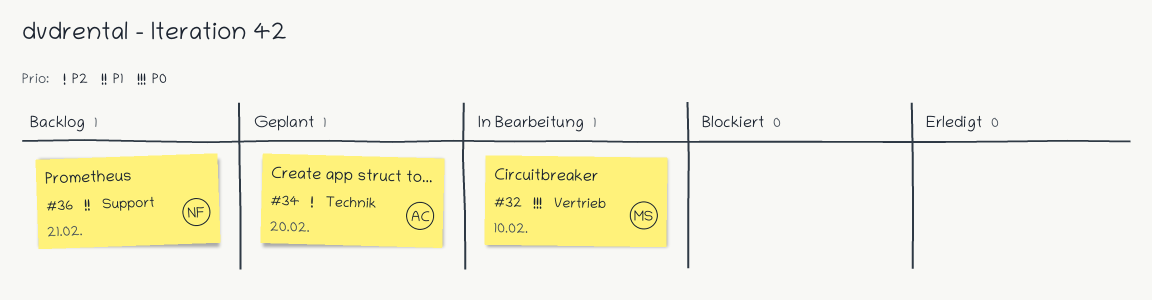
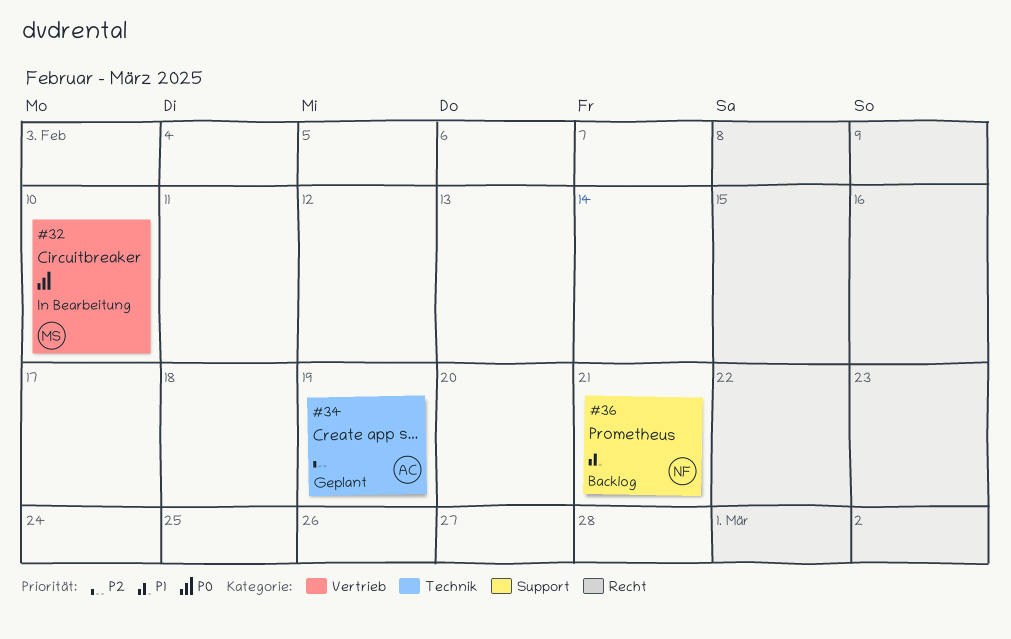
#34, due: Feb 20 -> Feb 19

